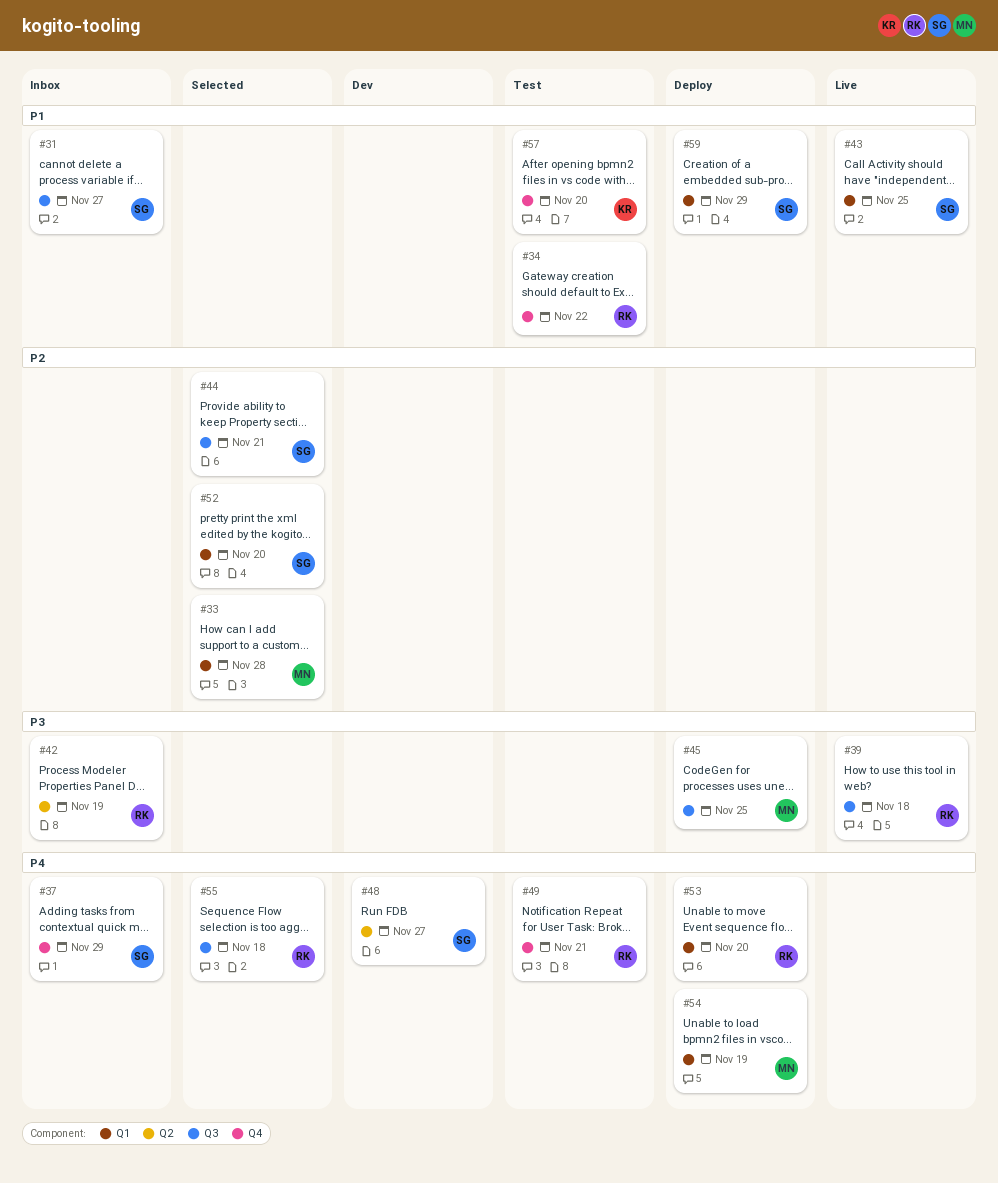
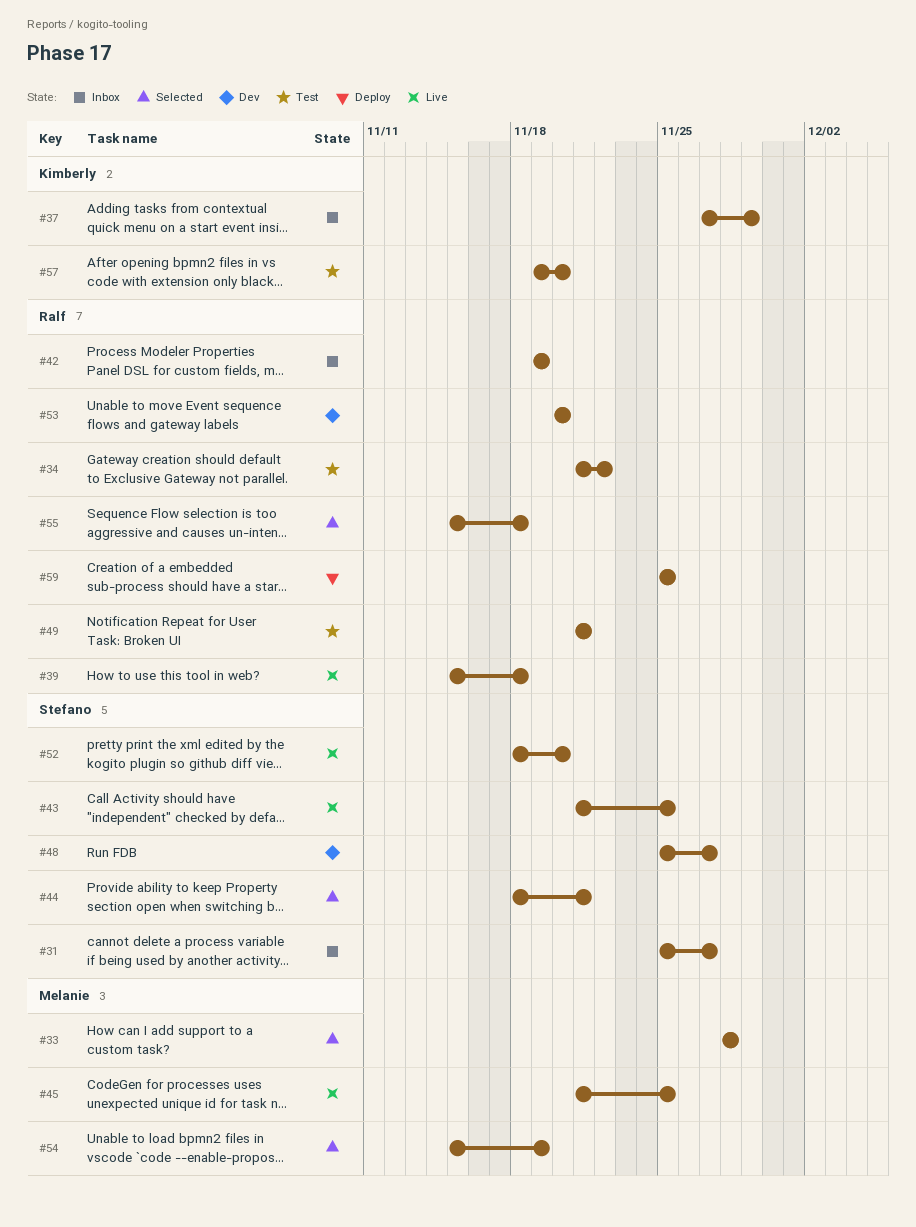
#37, owner: Stefano -> Kimberly
#45, status: Deploy -> Live
#52, status: Selected -> Live
#53, status: Deploy -> Dev
#54, status: Deploy -> Selected
#59, owner: Stefano -> Ralf
#59, due: Nov 29 -> Nov 25

